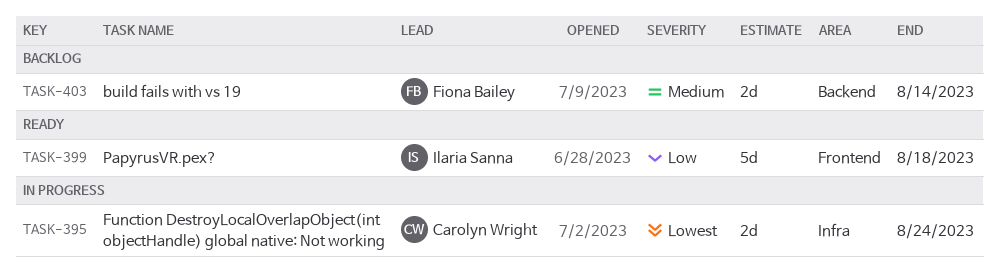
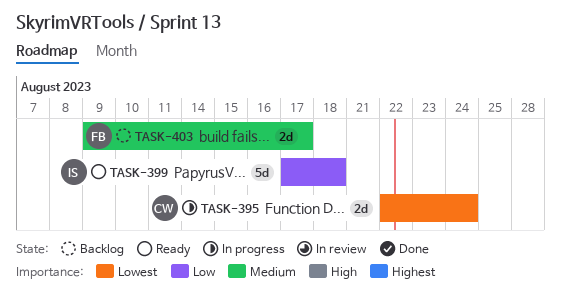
TASK-403, due: Aug 14 -> Aug 17

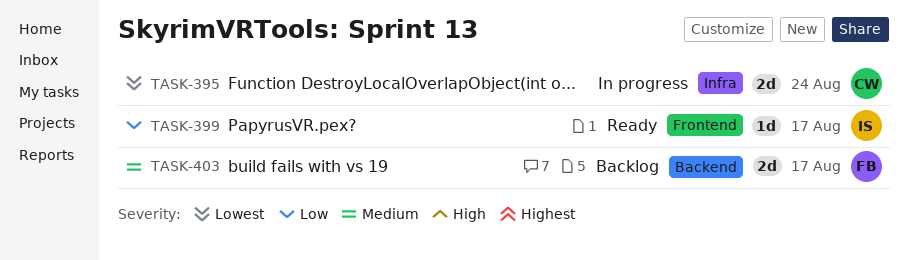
TASK-399, estimate: 5d -> 1d
TASK-399, due: Aug 18 -> Aug 17

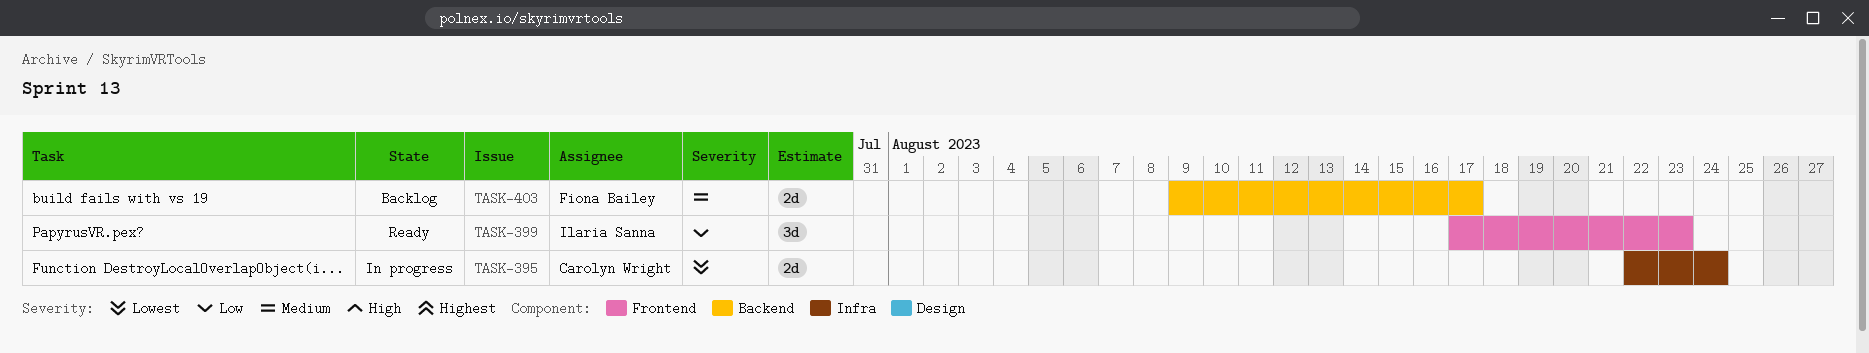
TASK-399, estimate: 1d -> 3d
TASK-399, due: Aug 17 -> Aug 23

